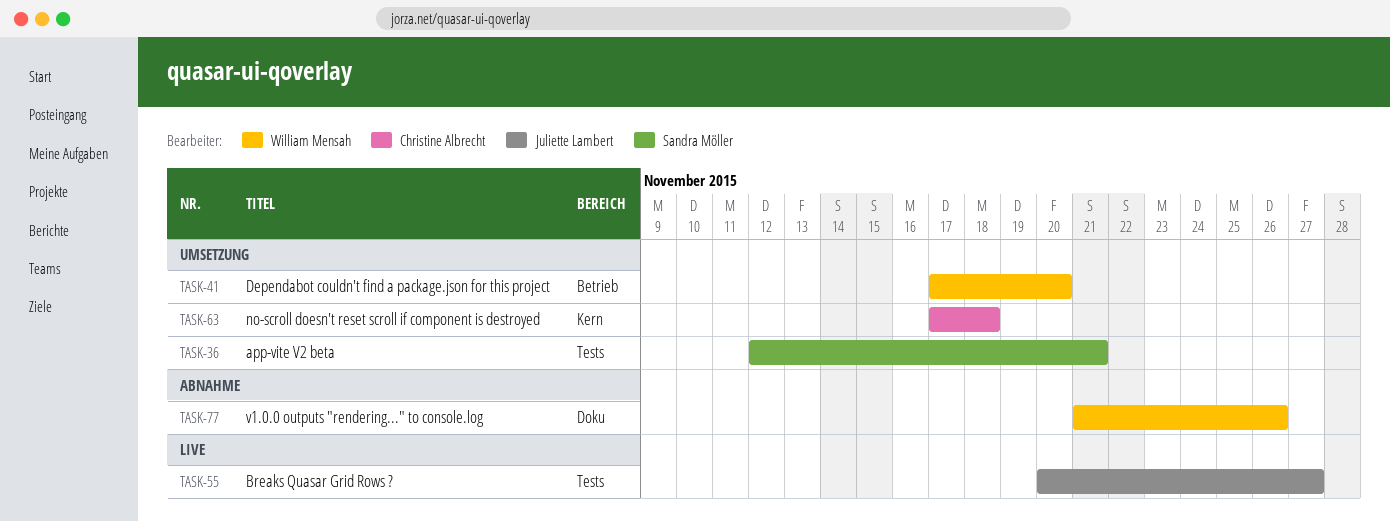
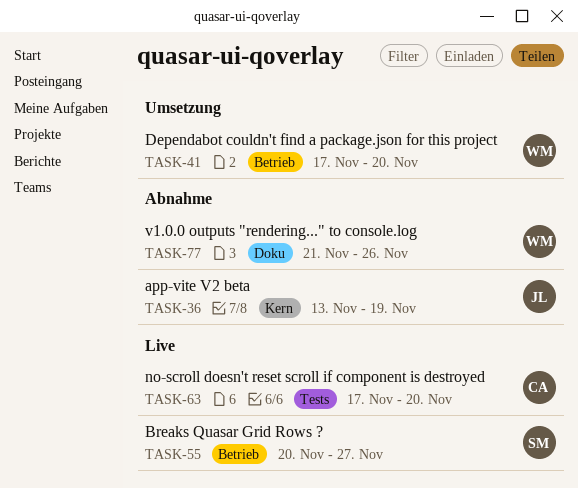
TASK-36, status: Umsetzung -> Abnahme
TASK-36, owner: Sandra Möller -> Juliette Lambert
TASK-36, label: Tests -> Kern
TASK-36, start: Nov 12 -> Nov 13
TASK-36, due: Nov 21 -> Nov 19
TASK-55, owner: Juliette Lambert -> Sandra Möller
TASK-55, label: Tests -> Betrieb
TASK-63, status: Umsetzung -> Live
TASK-63, label: Kern -> Tests
TASK-63, due: Nov 18 -> Nov 20

